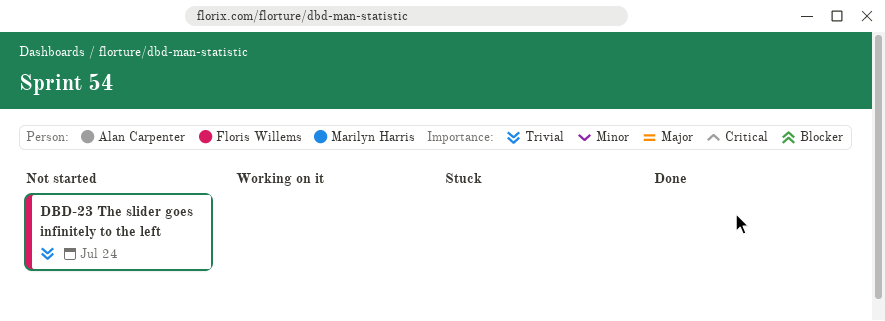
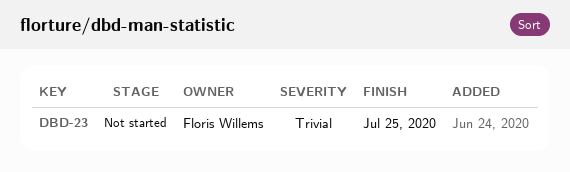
DBD-23, due: Jul 24 -> Jul 25

